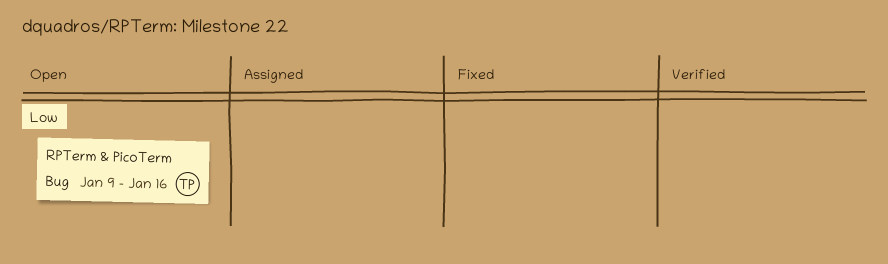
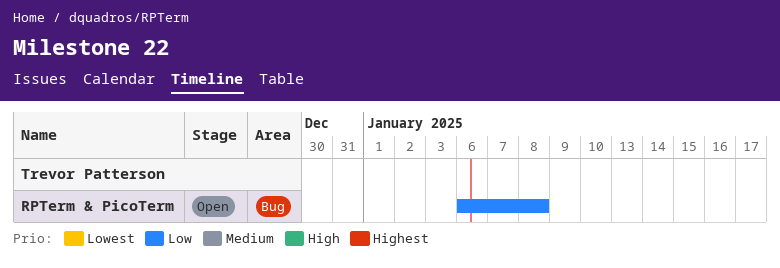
RPTerm & PicoTerm, start: Jan 9 -> Jan 6
RPTerm & PicoTerm, due: Jan 16 -> Jan 8

